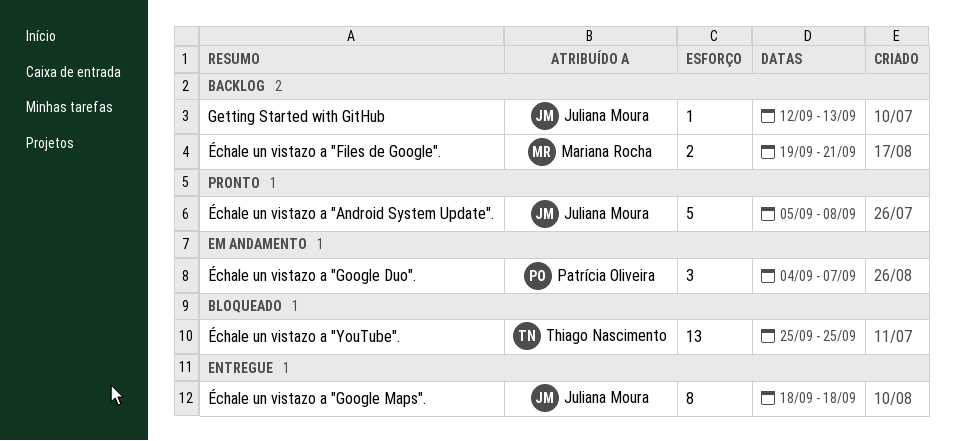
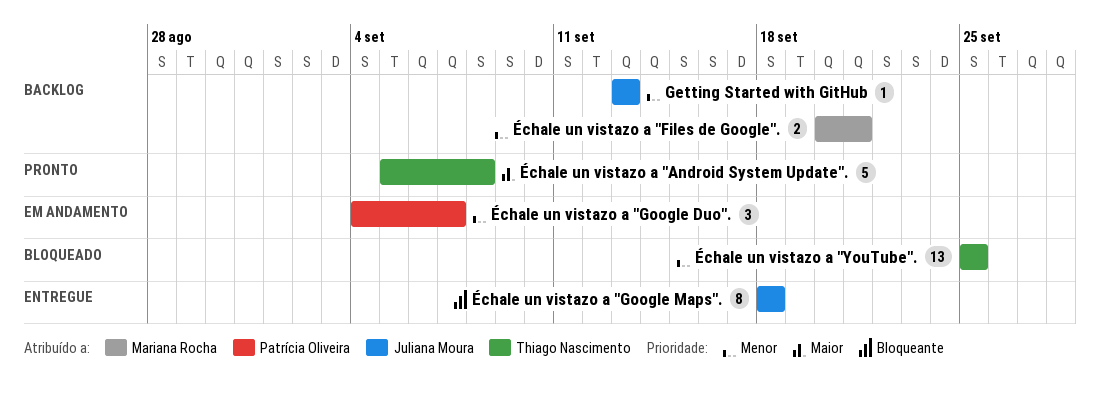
Getting Started with GitHub, start: Sep 12 -> Sep 13
Échale un vistazo a "Android System Update"., owner: Juliana Moura -> Thiago Nascimento
Échale un vistazo a "Files de Google"., start: Sep 19 -> Sep 20

